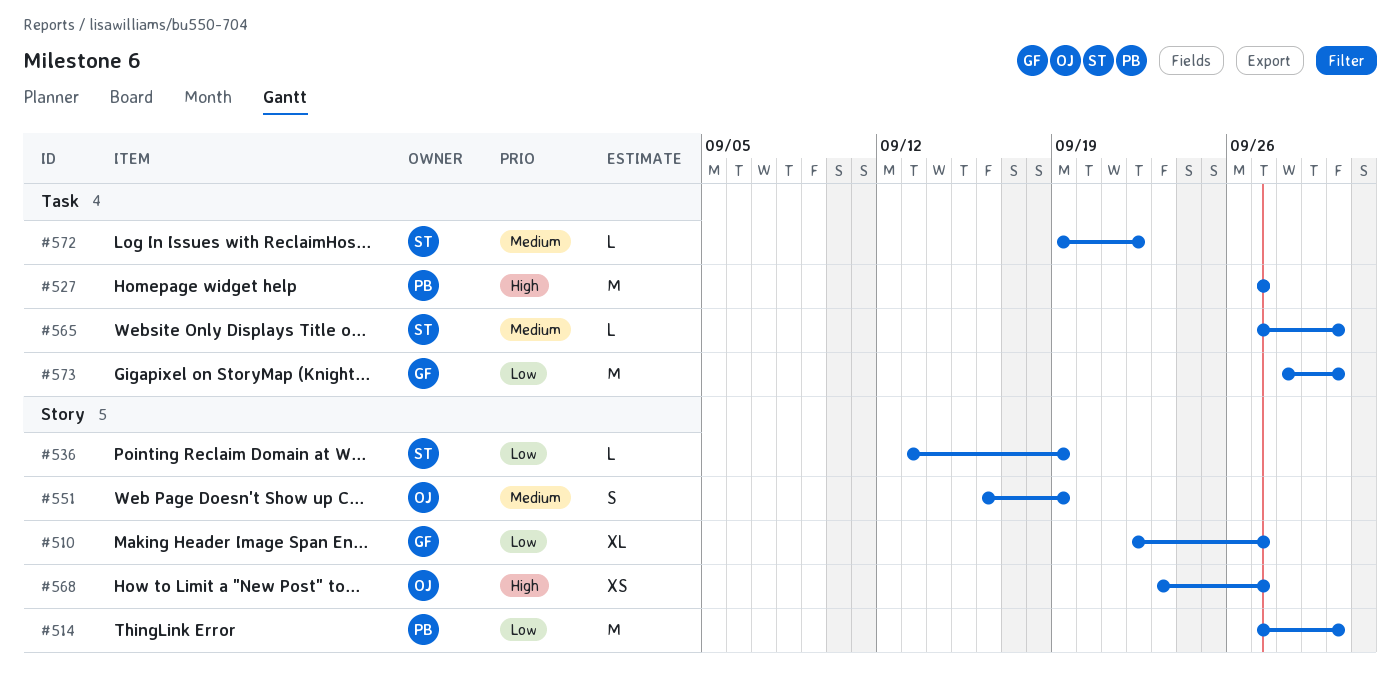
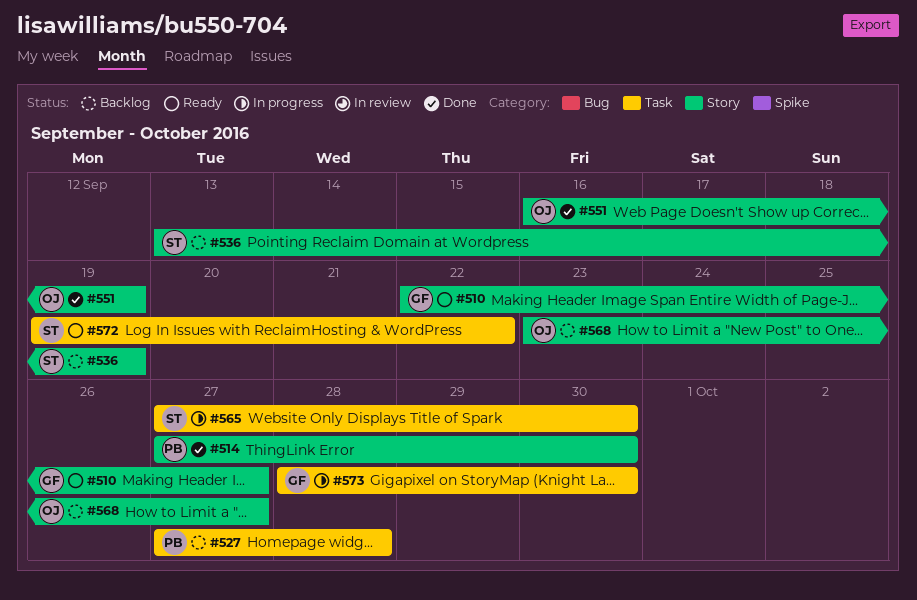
#527, due: Sep 27 -> Sep 28

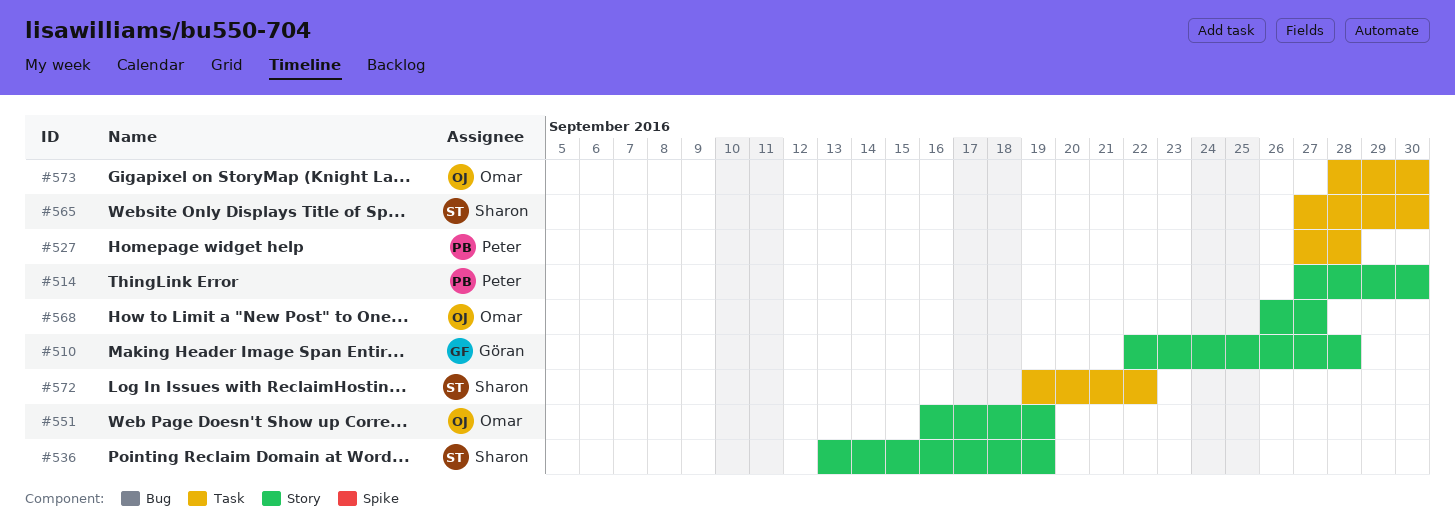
#510, due: Sep 27 -> Sep 28
#568, start: Sep 23 -> Sep 26
#573, owner: Göran -> Omar

